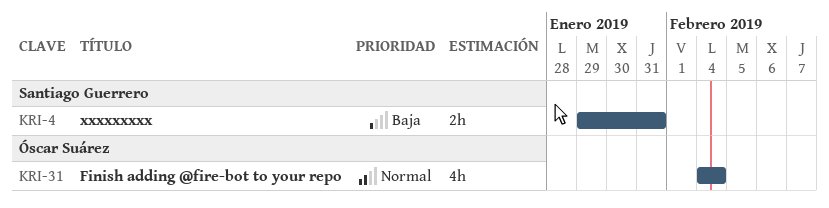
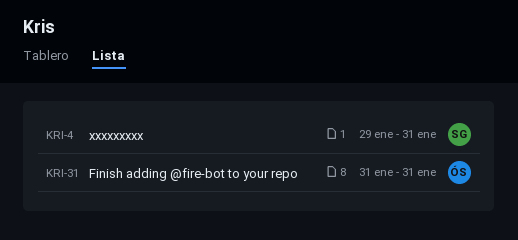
KRI-31, start: Feb 4 -> Jan 31
KRI-31, due: Feb 4 -> Jan 31

